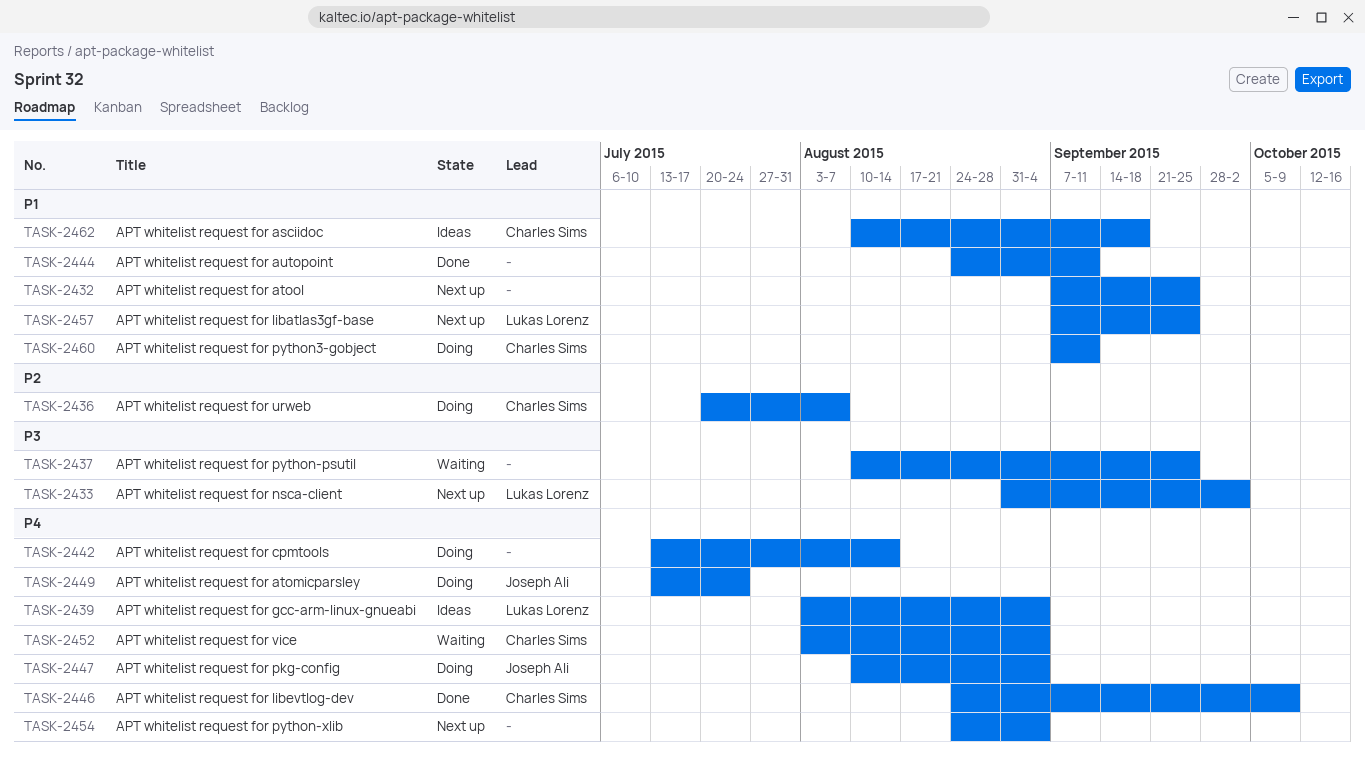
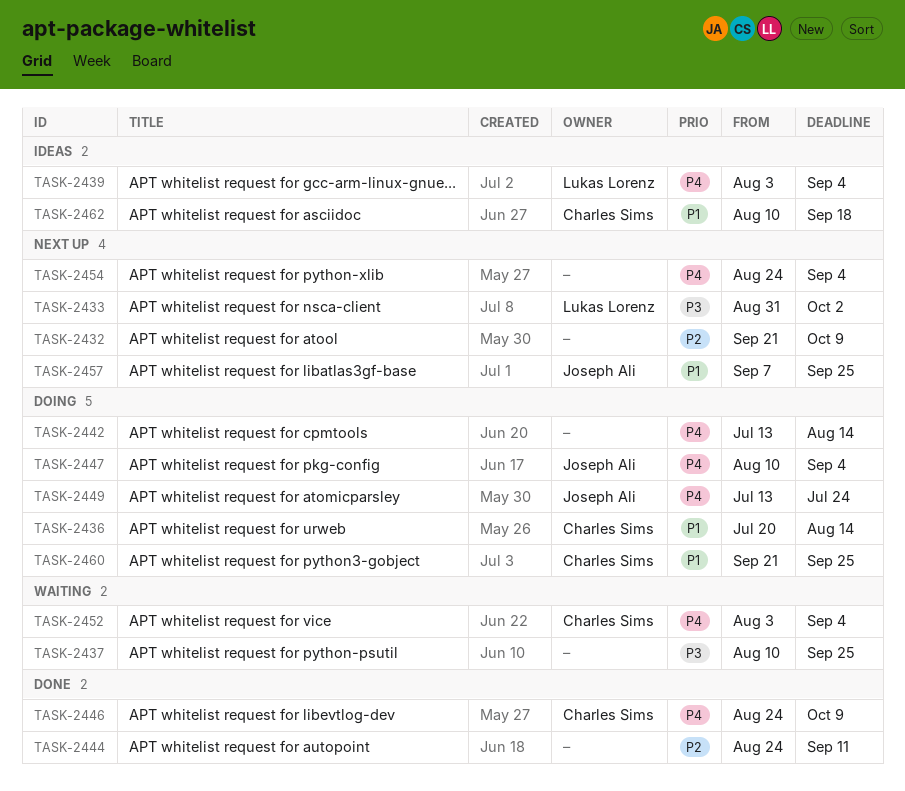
TASK-2432, priority: P1 -> P2
TASK-2432, start: Sep 7 -> Sep 21
TASK-2432, due: Sep 25 -> Oct 9
TASK-2436, priority: P2 -> P1
TASK-2436, due: Aug 7 -> Aug 14
TASK-2444, priority: P1 -> P2
TASK-2457, owner: Lukas Lorenz -> Joseph Ali
TASK-2460, start: Sep 7 -> Sep 21
TASK-2460, due: Sep 11 -> Sep 25

